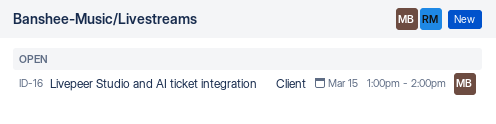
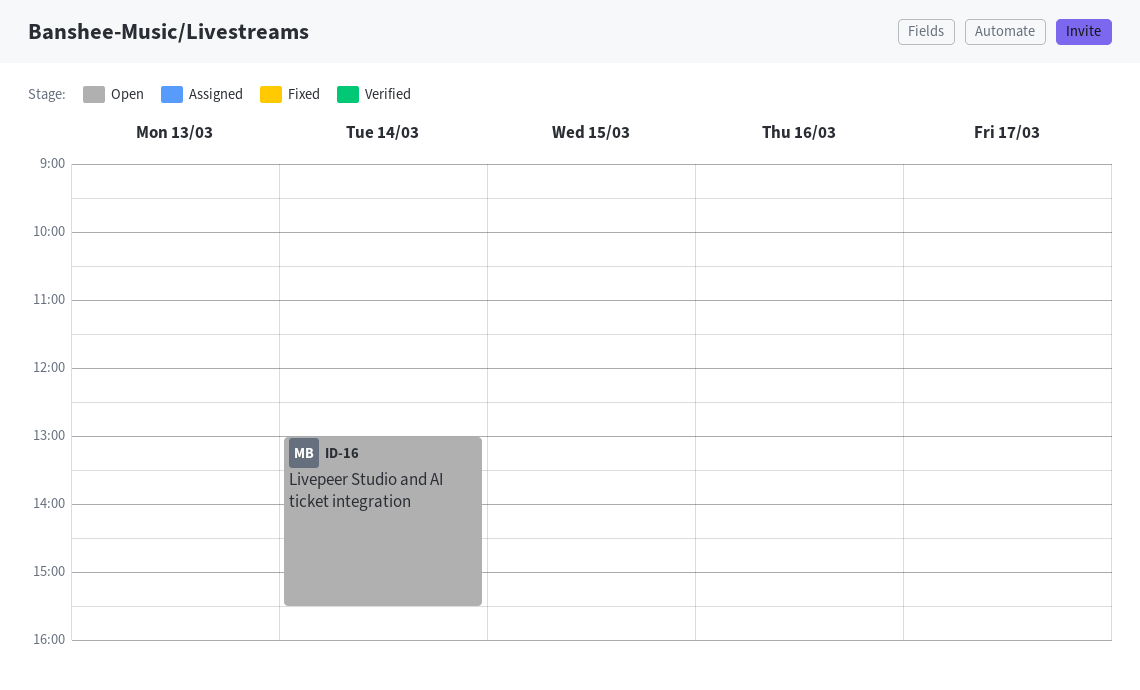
ID-16, day: Mar 15 -> Mar 14
ID-16, ends: 14:00 -> 15:30

